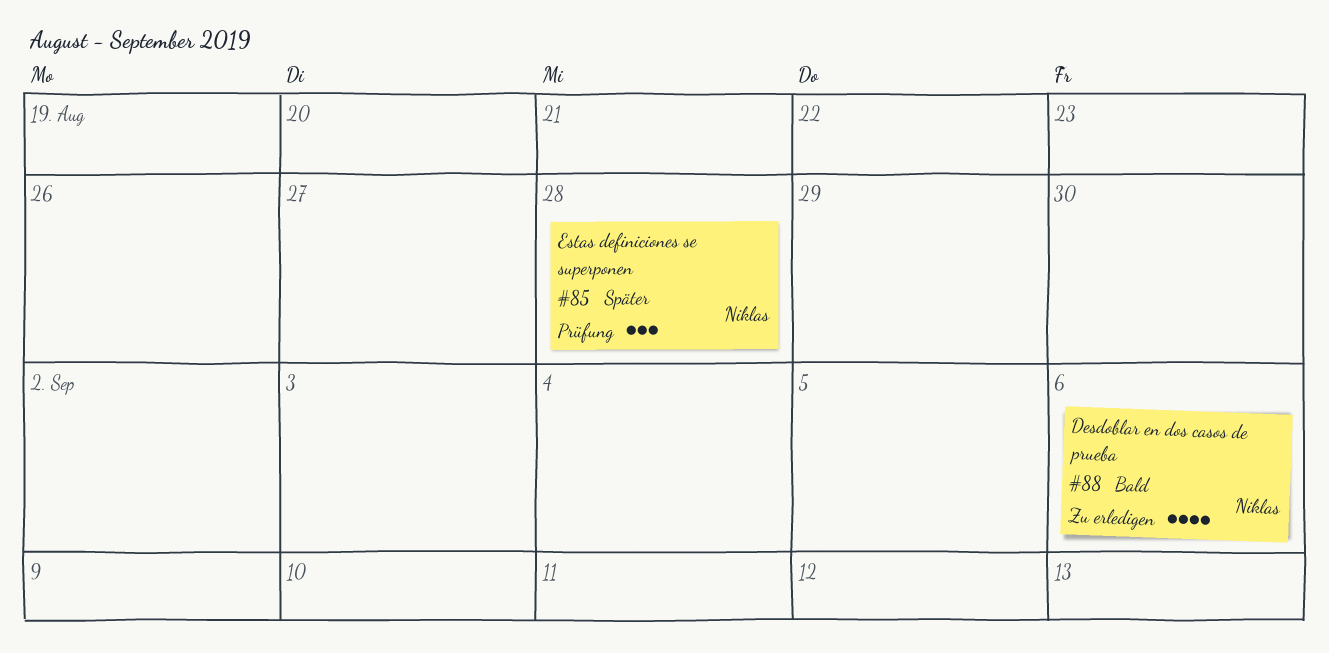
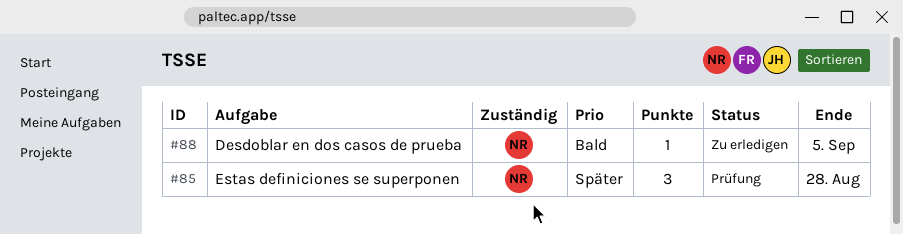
#88, estimate: 4 -> 1
#88, due: Sep 6 -> Sep 5

